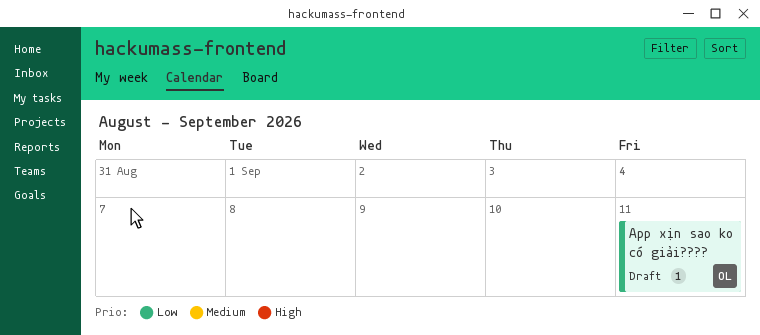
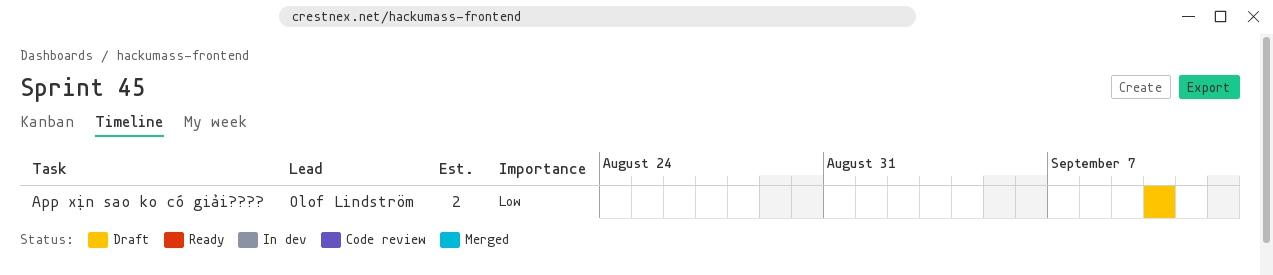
App xịn sao ko có giải????, estimate: 1 -> 2
App xịn sao ko có giải????, due: Sep 11 -> Sep 10

